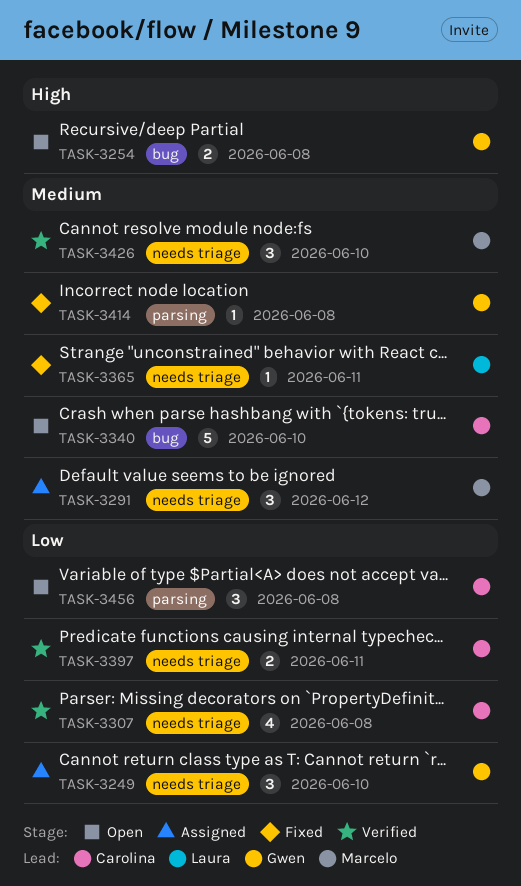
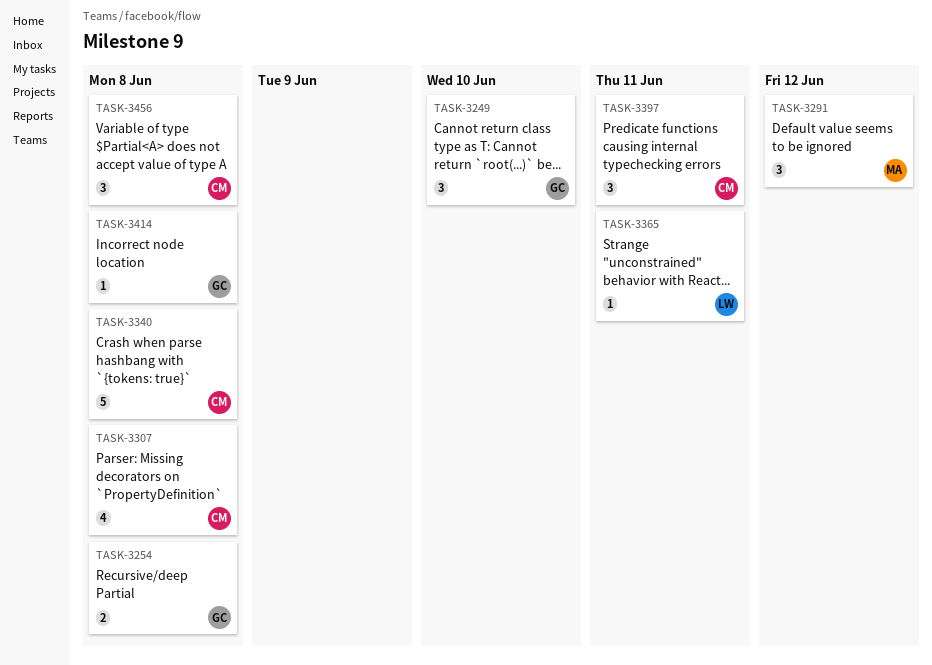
TASK-3340, due: Jun 10 -> Jun 8
TASK-3397, estimate: 2 -> 3
TASK-3426: present -> none

